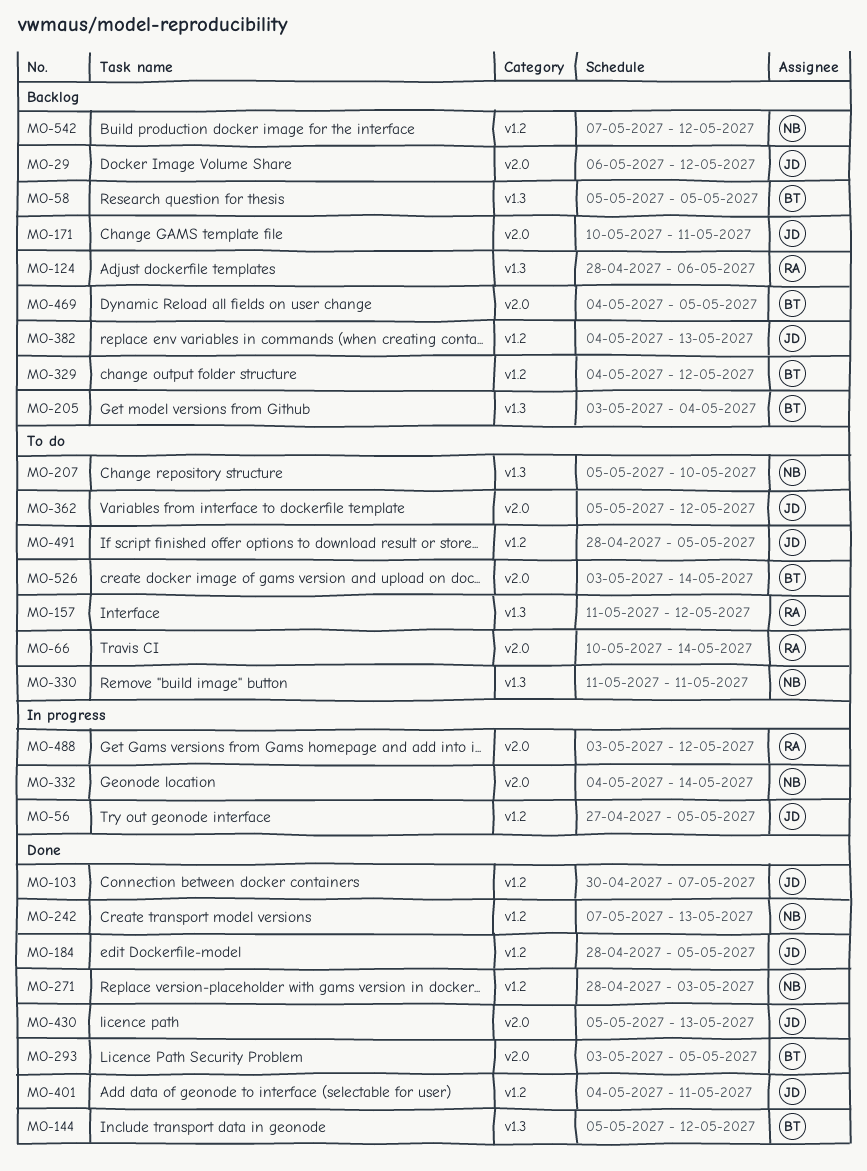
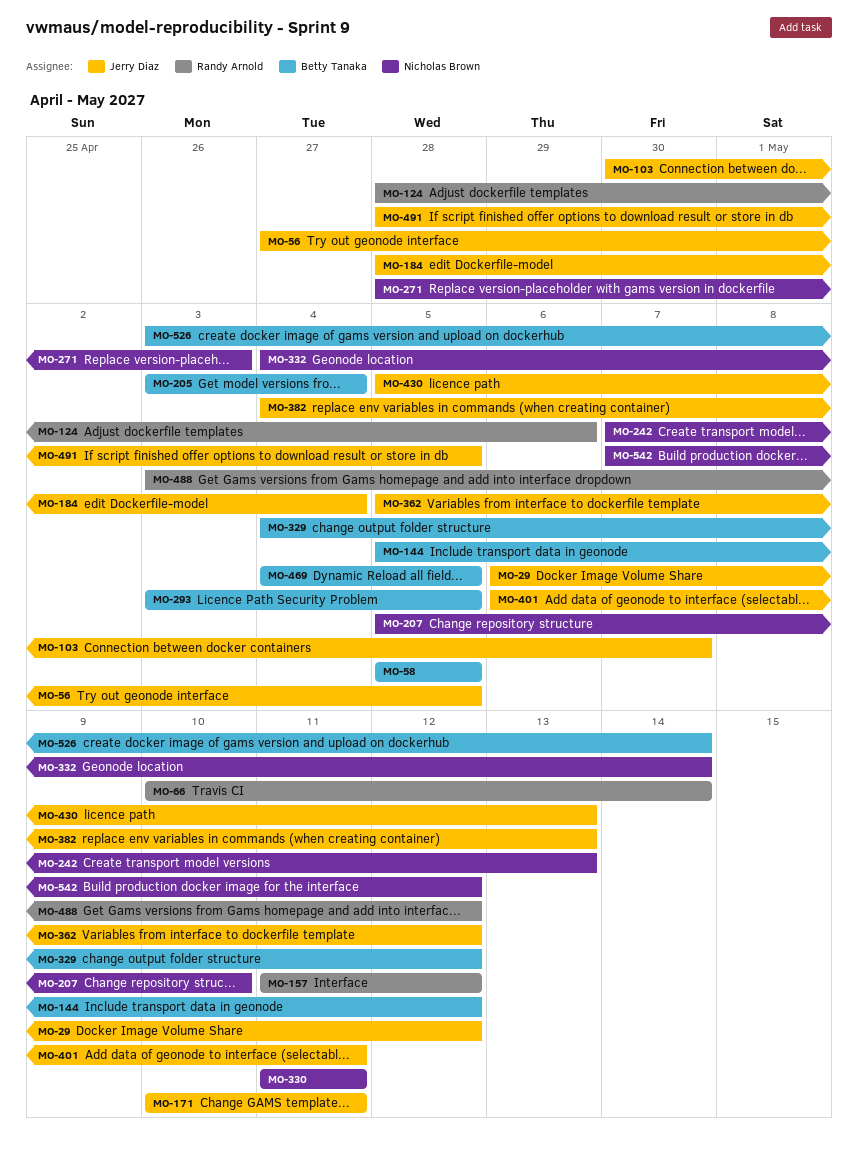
MO-184, due: May 5 -> May 4
MO-401, start: May 4 -> May 6

